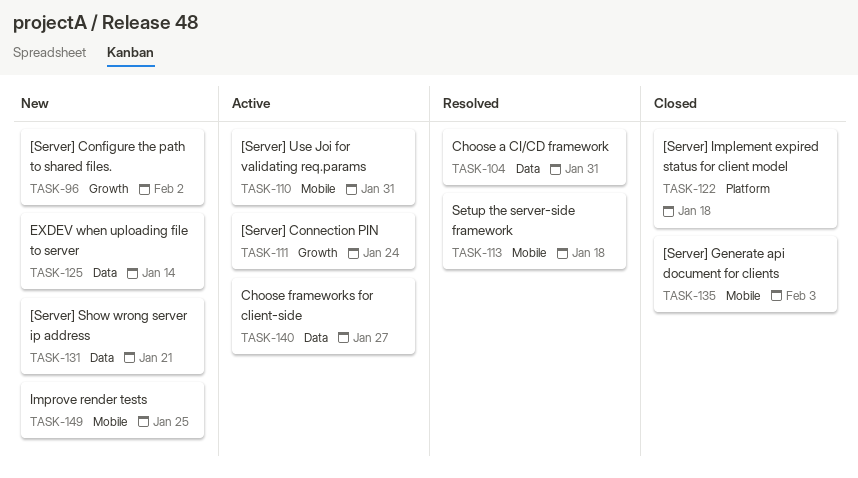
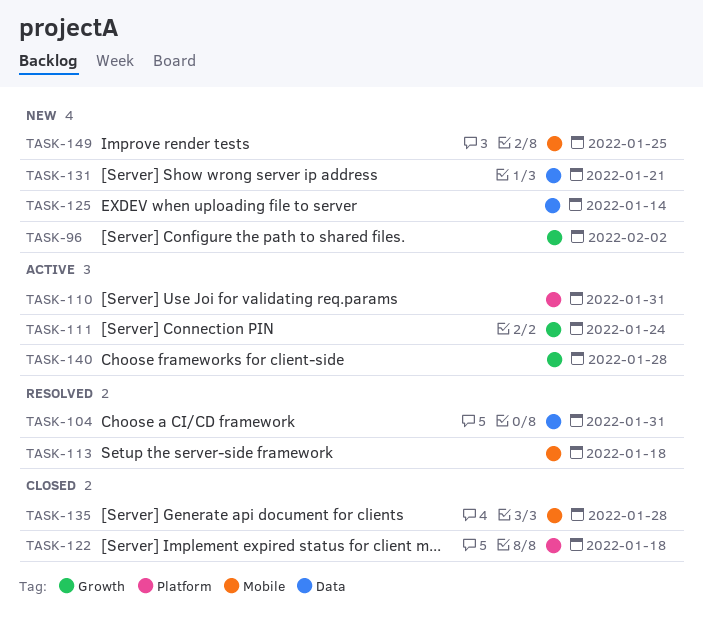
TASK-110, label: Mobile -> Platform
TASK-135, due: Feb 3 -> Jan 28
TASK-140, label: Data -> Growth
TASK-140, due: Jan 27 -> Jan 28

